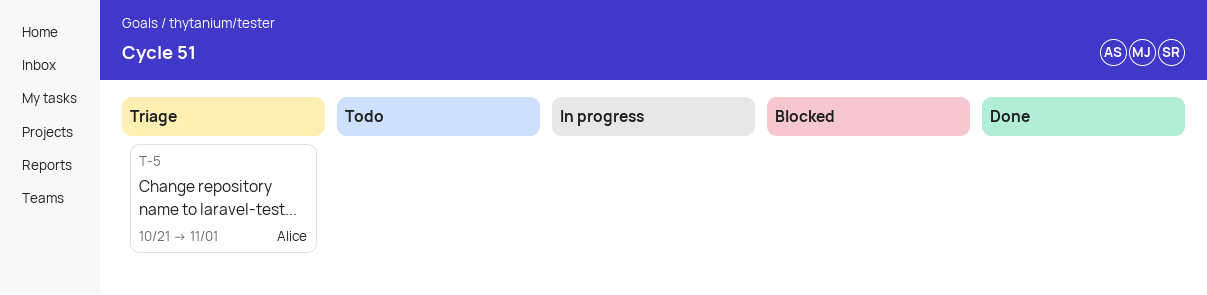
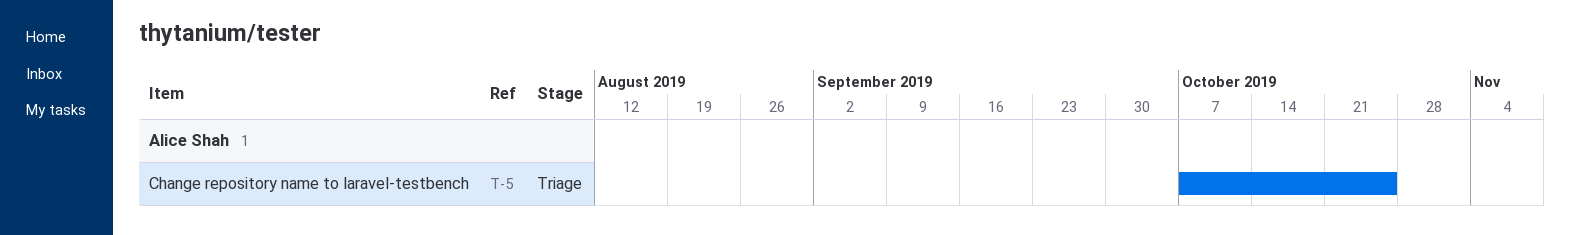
T-5, start: Oct 21 -> Oct 7
T-5, due: Nov 1 -> Oct 25

